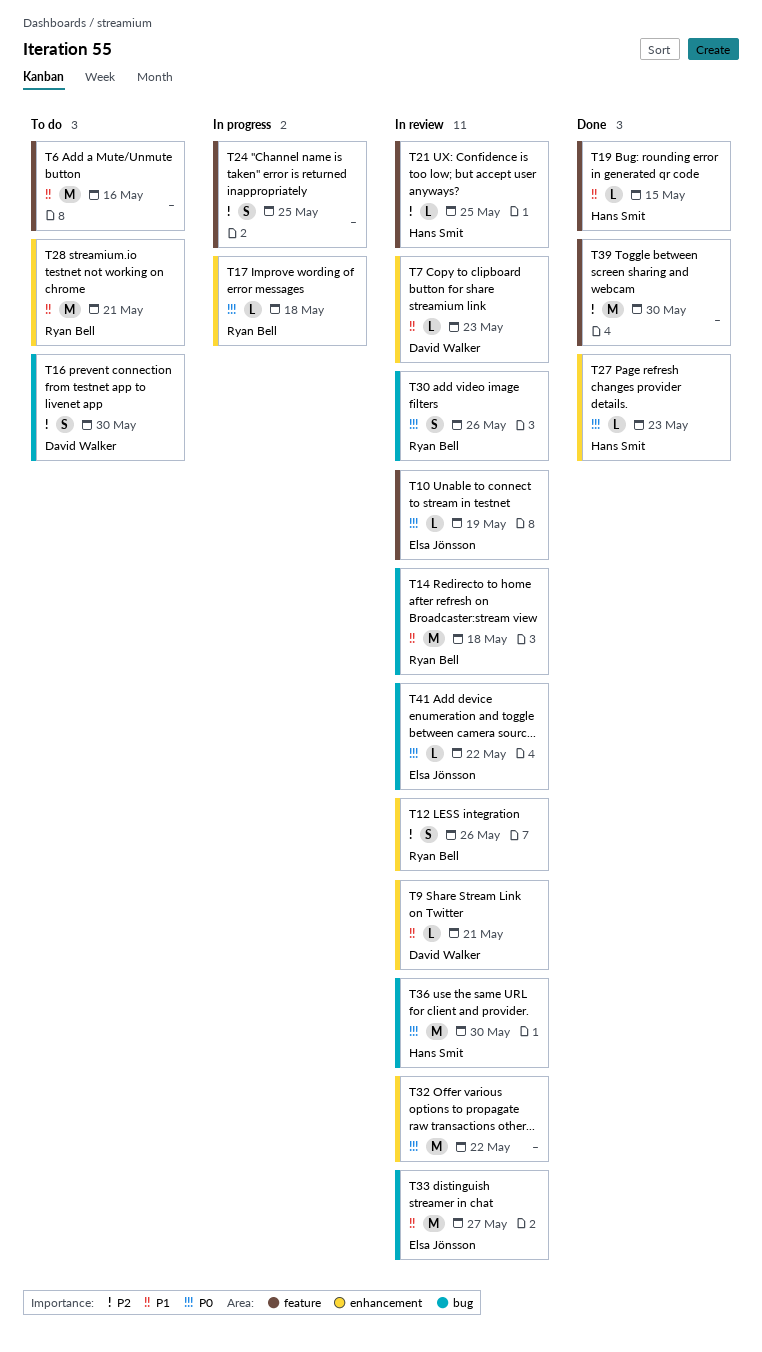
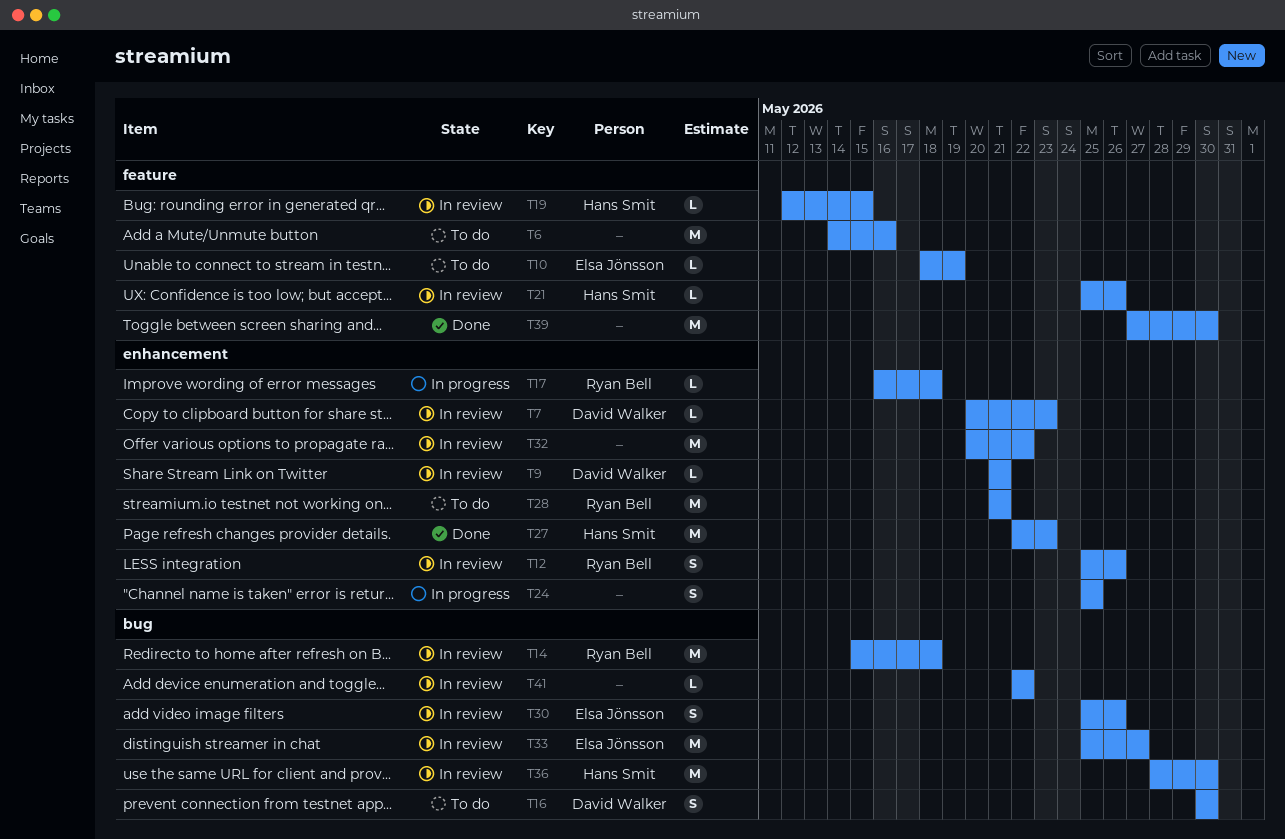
T10, status: In review -> To do
T19, status: Done -> In review
T21, due: May 25 -> May 26
T24, label: feature -> enhancement
T27, estimate: L -> M
T30, owner: Ryan Bell -> Elsa Jönsson
T41, owner: Elsa Jönsson -> none

